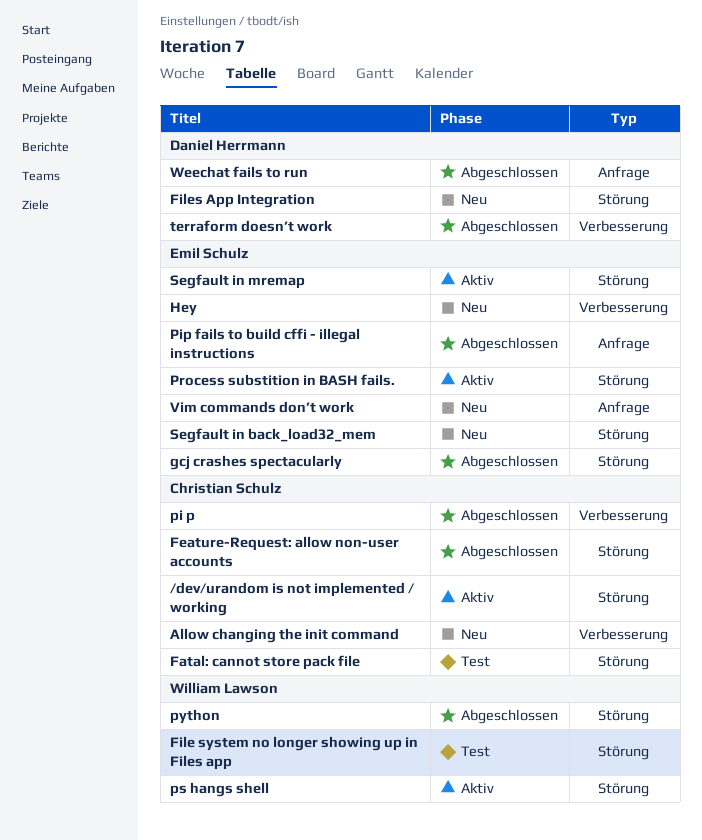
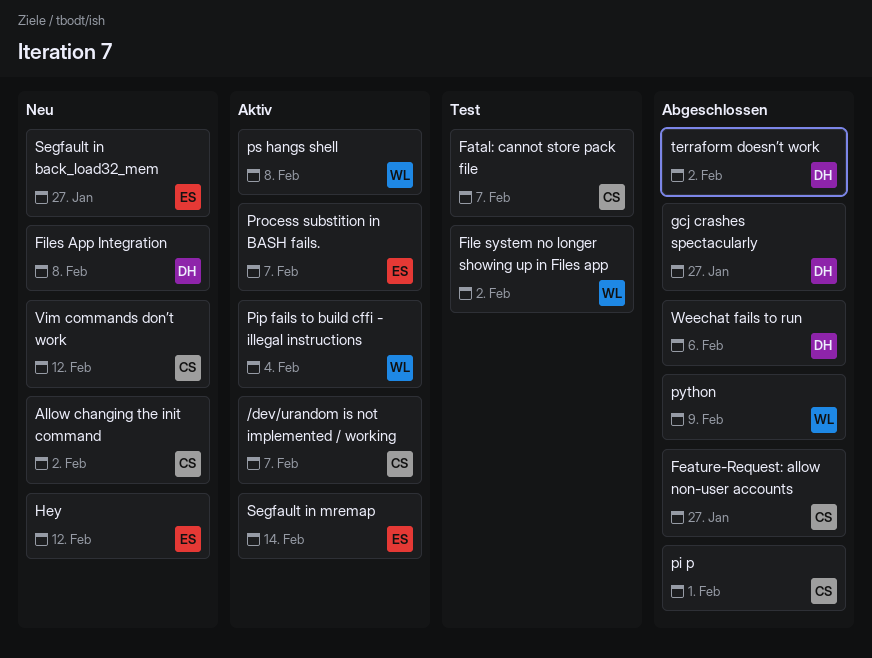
gcj crashes spectacularly, owner: Emil Schulz -> Daniel Herrmann
Pip fails to build cffi - illegal instructions, status: Abgeschlossen -> Aktiv
Pip fails to build cffi - illegal instructions, owner: Emil Schulz -> William Lawson
Vim commands don’t work, owner: Emil Schulz -> Christian Schulz

